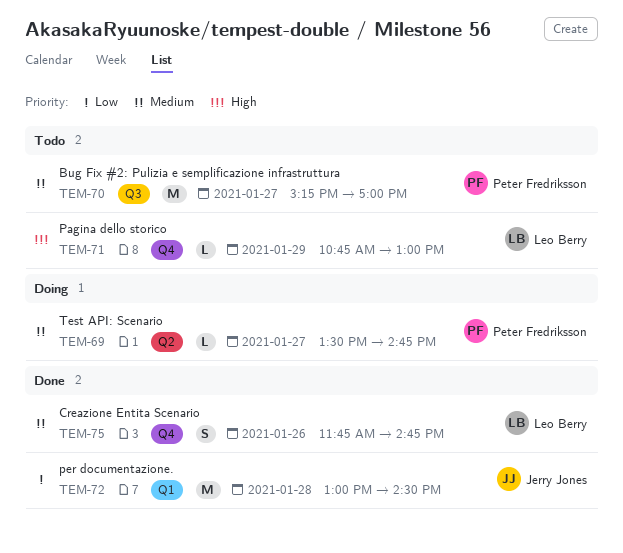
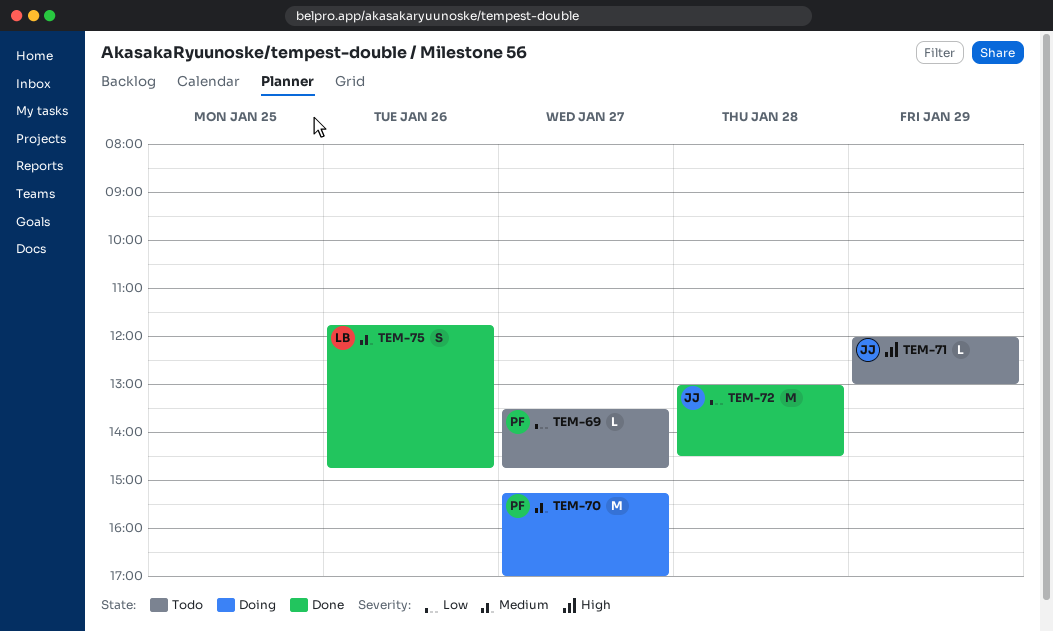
TEM-69, status: Doing -> Todo
TEM-69, priority: Medium -> Low
TEM-70, status: Todo -> Doing
TEM-71, owner: Leo Berry -> Jerry Jones
TEM-71, begins: 10:45 -> 12:00

